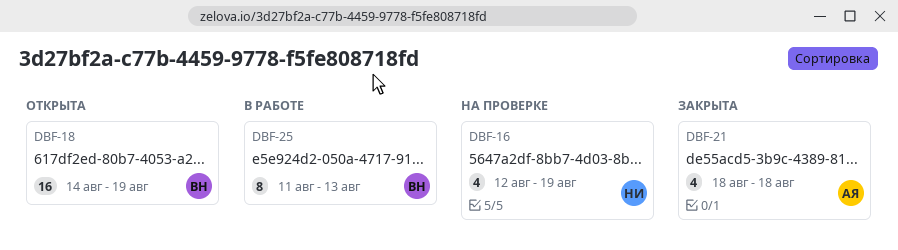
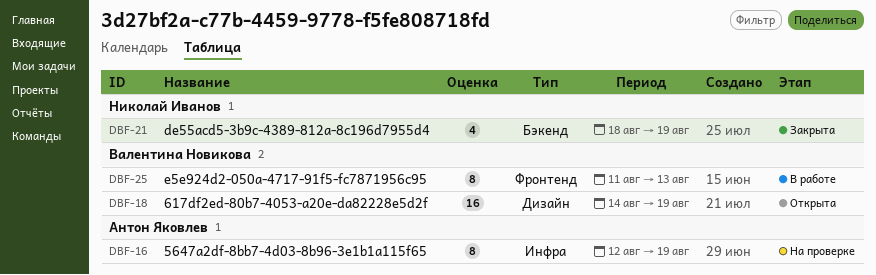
DBF-16, owner: Николай Иванов -> Антон Яковлев
DBF-16, estimate: 4 -> 8
DBF-21, owner: Антон Яковлев -> Николай Иванов
DBF-21, due: Aug 18 -> Aug 19

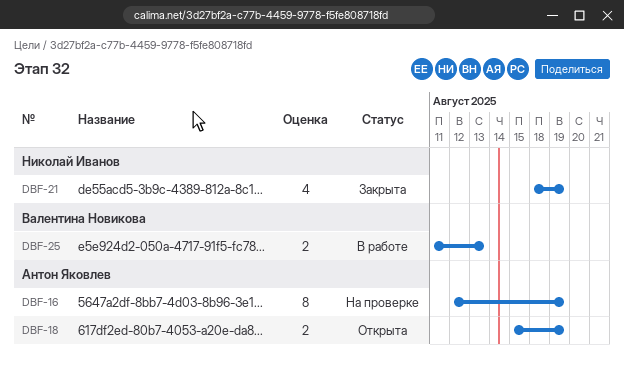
DBF-18, owner: Валентина Новикова -> Антон Яковлев
DBF-18, estimate: 16 -> 2
DBF-18, start: Aug 14 -> Aug 15
DBF-25, estimate: 8 -> 2

